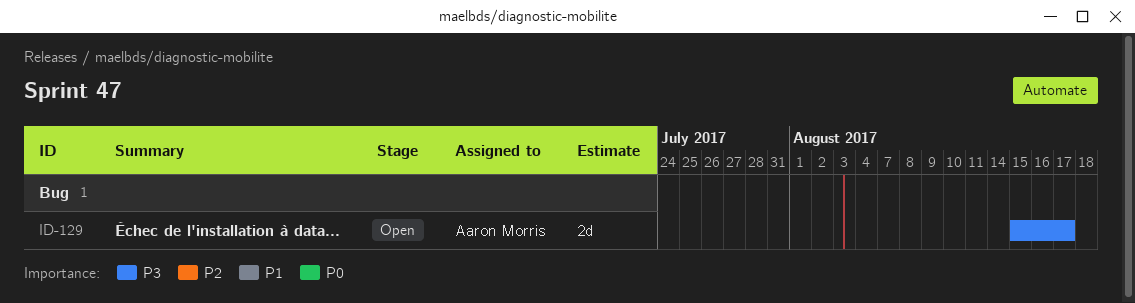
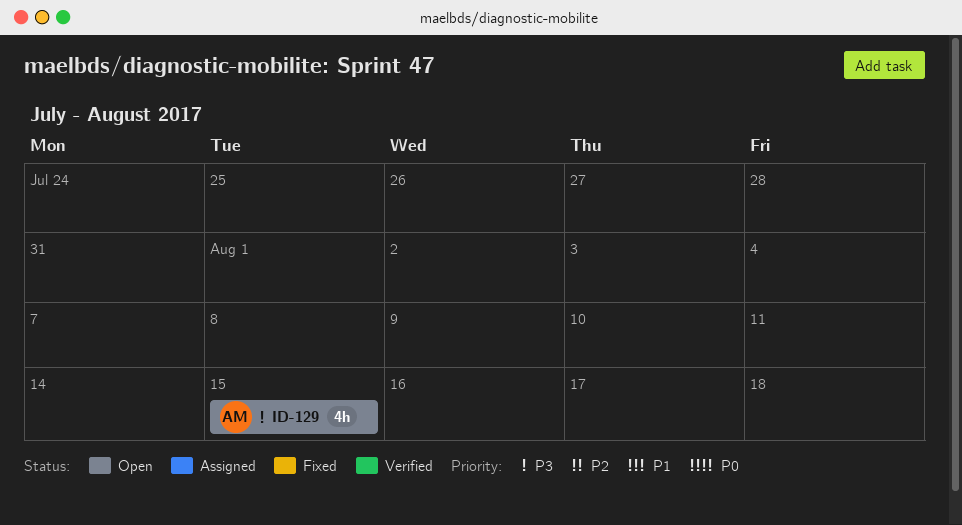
ID-129, estimate: 2d -> 4h
ID-129, due: Aug 17 -> Aug 15

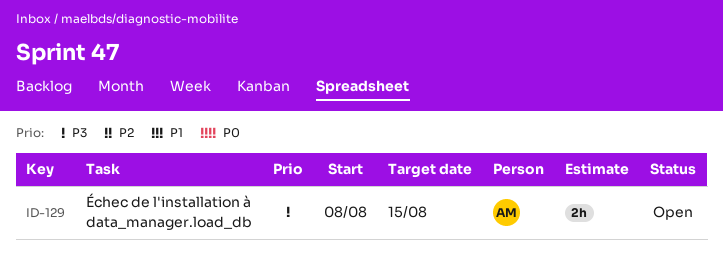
ID-129, estimate: 4h -> 2h
ID-129, start: Aug 15 -> Aug 8

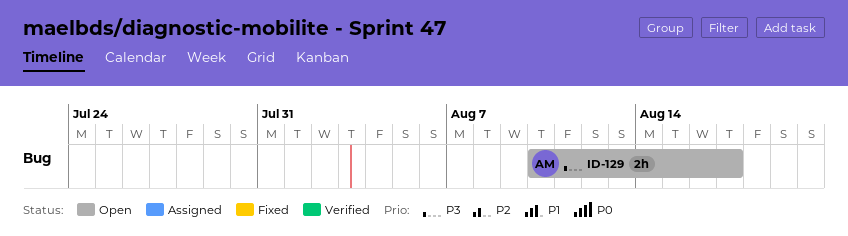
ID-129, start: Aug 8 -> Aug 10
ID-129, due: Aug 15 -> Aug 17

